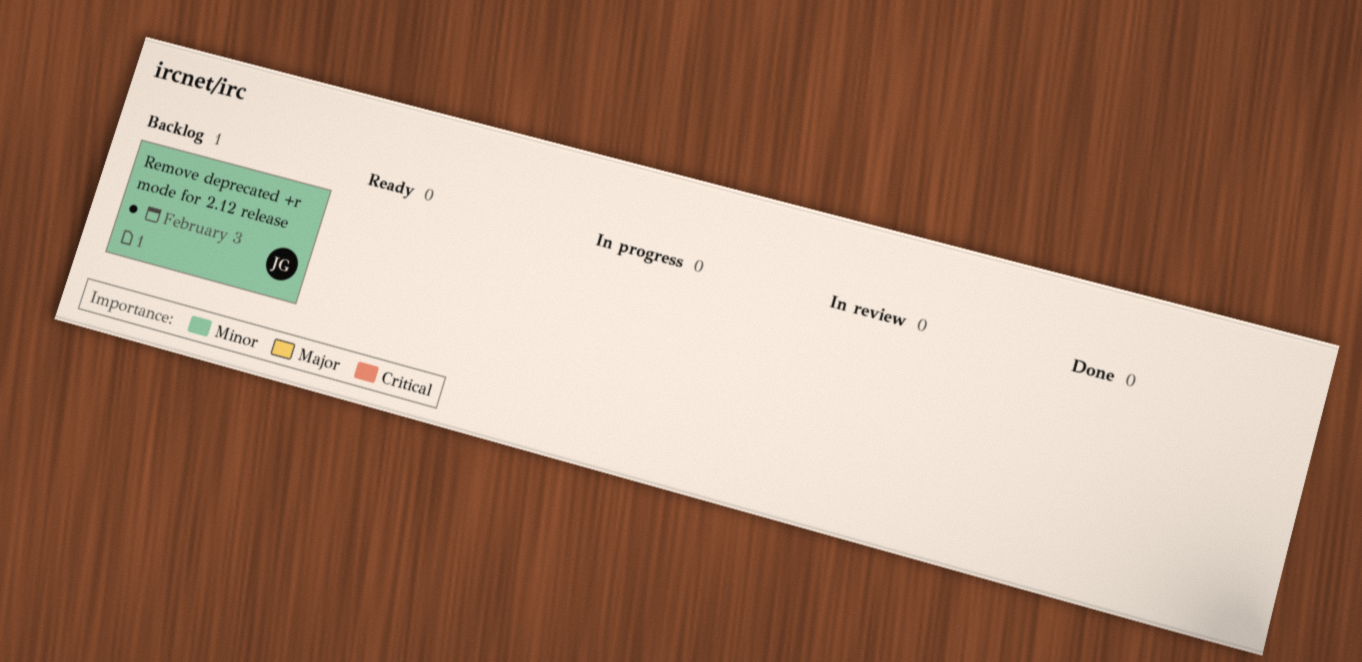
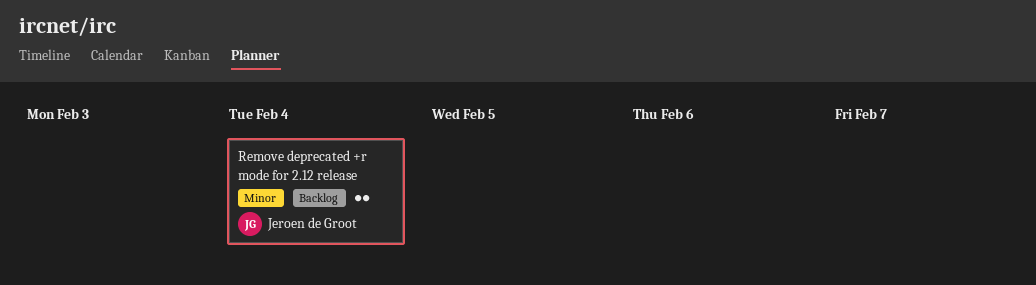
Remove deprecated +r mode for 2.12 release, estimate: 1 -> 2
Remove deprecated +r mode for 2.12 release, due: Feb 3 -> Feb 4

